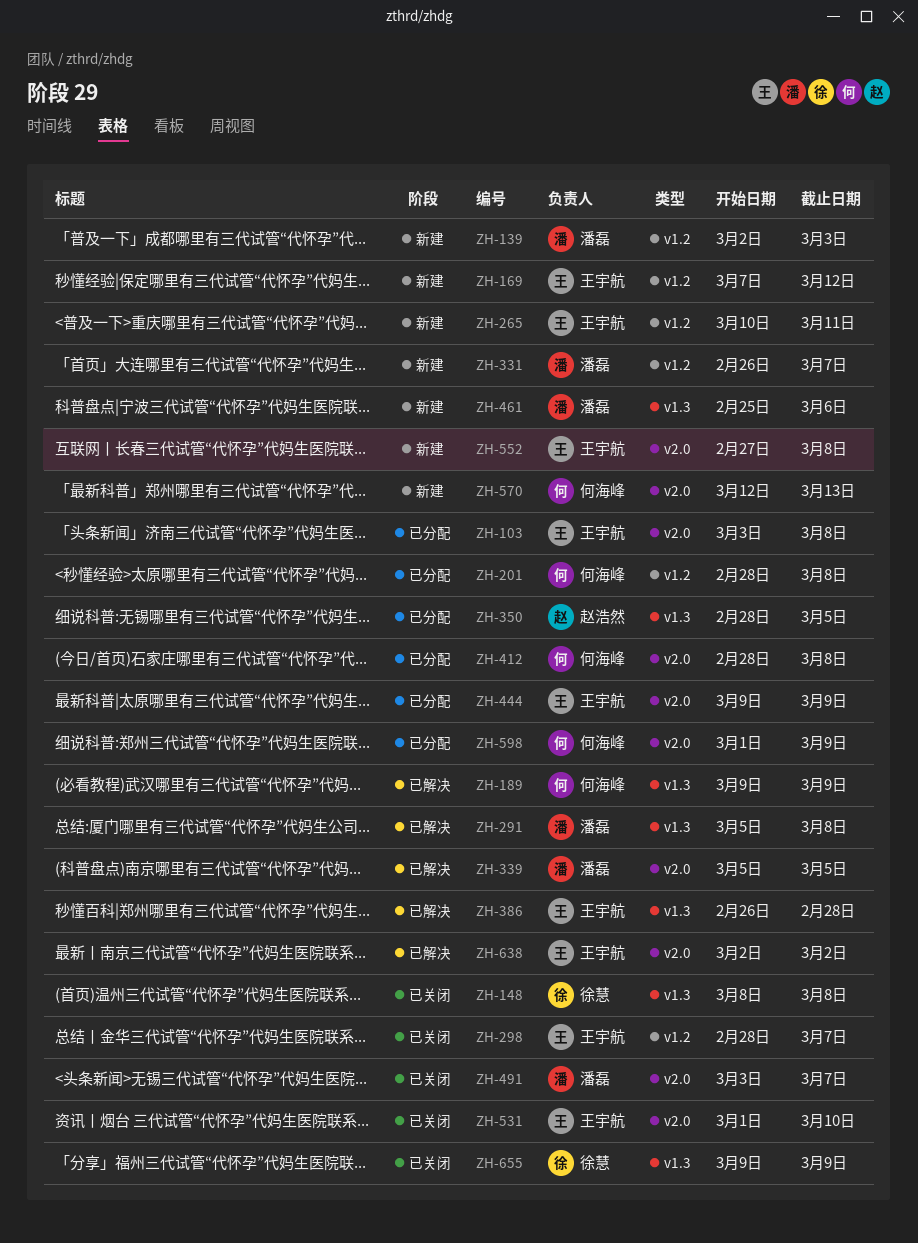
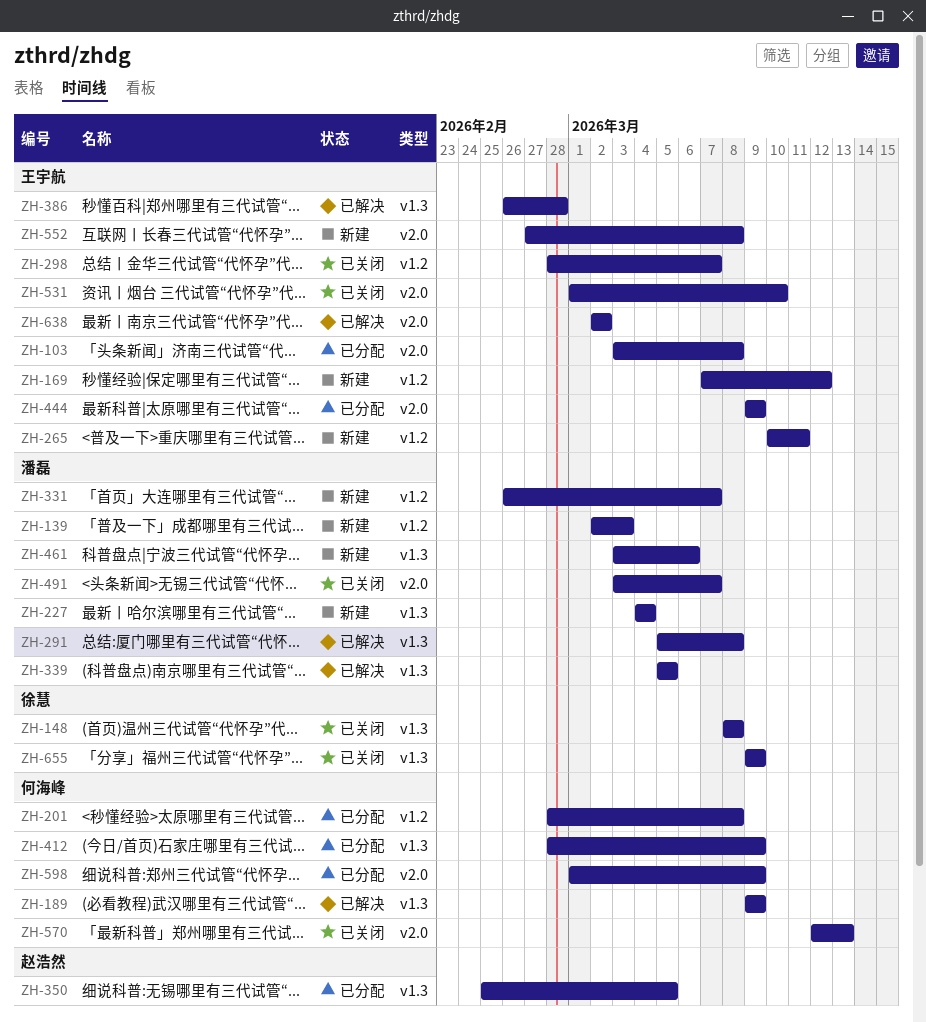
ZH-227: none -> present
ZH-339, label: v2.0 -> v1.3
ZH-350, start: Feb 28 -> Feb 25
ZH-412, label: v2.0 -> v1.3
ZH-412, due: Mar 8 -> Mar 9
ZH-461, start: Feb 25 -> Mar 3
ZH-570, status: 新建 -> 已关闭

